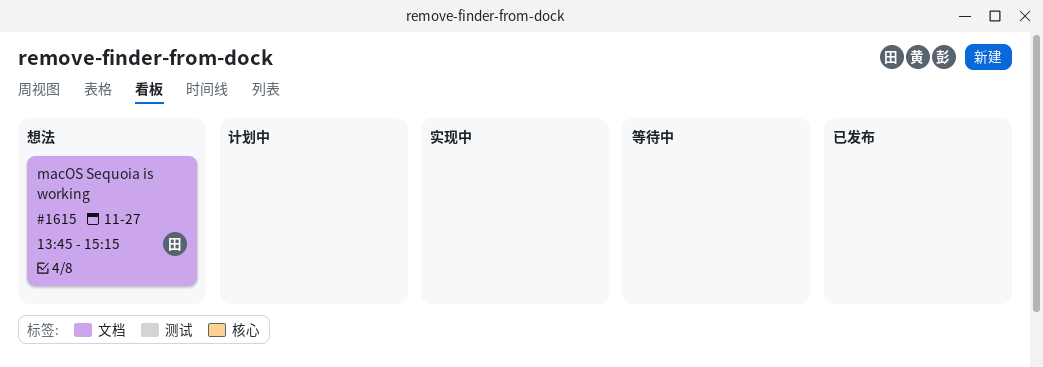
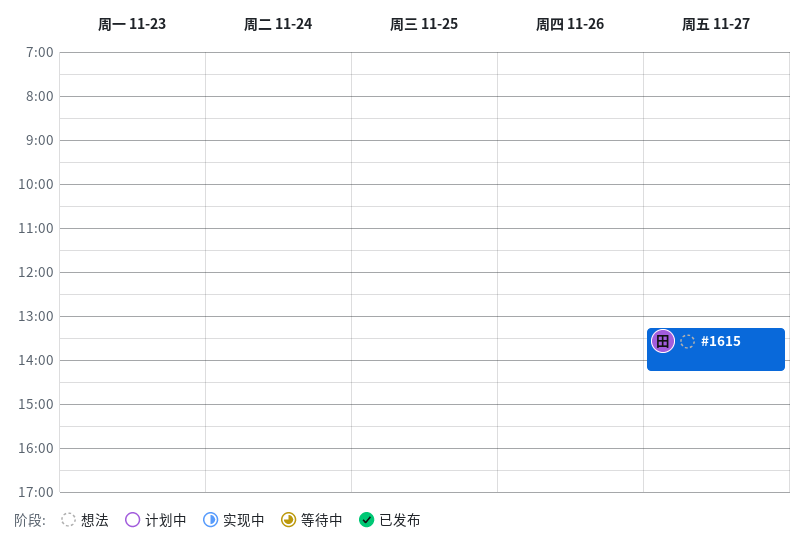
#1615, begins: 13:45 -> 13:15
#1615, ends: 15:15 -> 14:15

